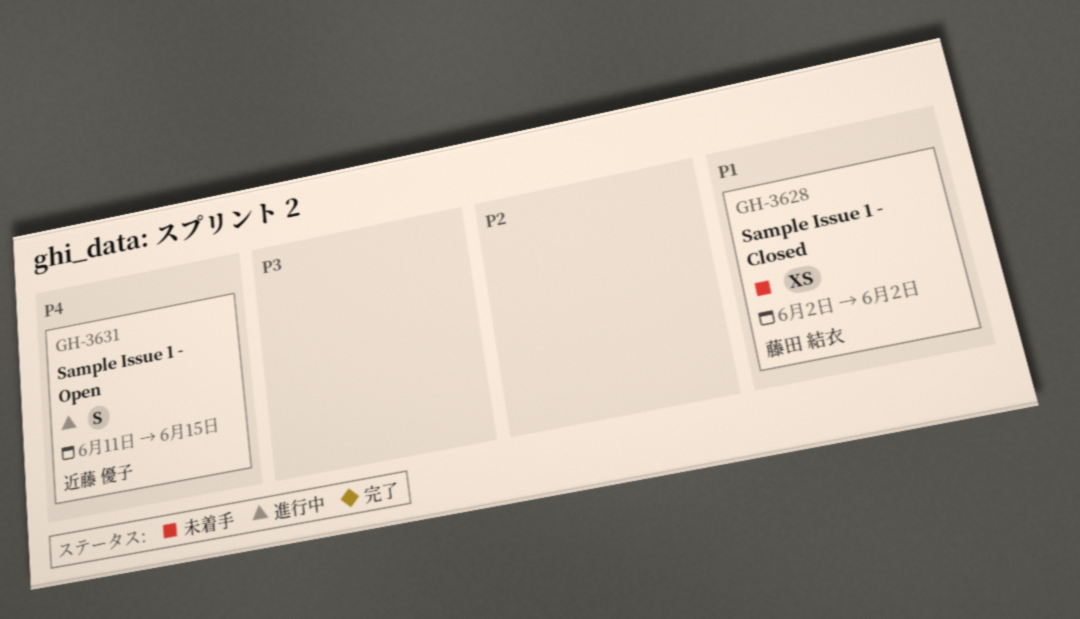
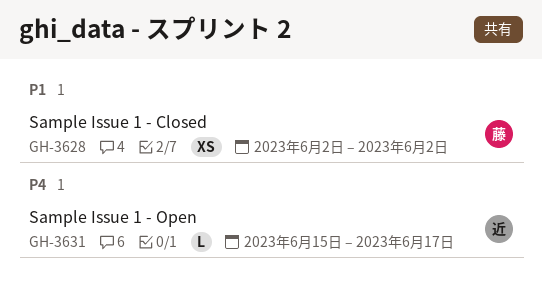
GH-3631, estimate: S -> L
GH-3631, start: Jun 11 -> Jun 15
GH-3631, due: Jun 15 -> Jun 17

